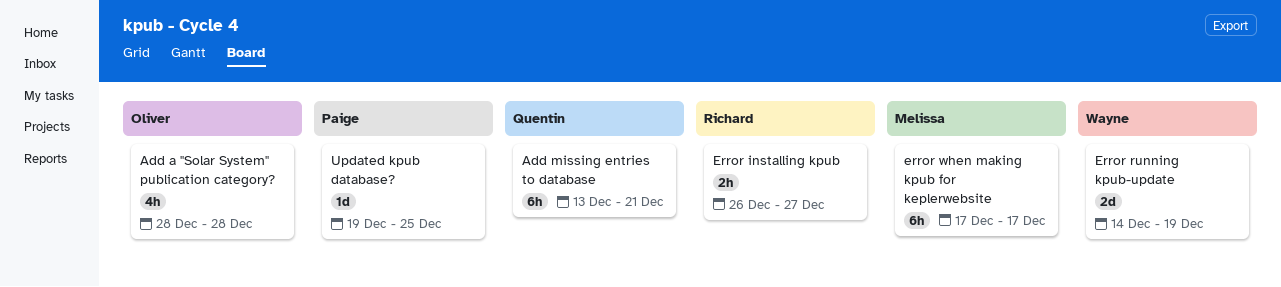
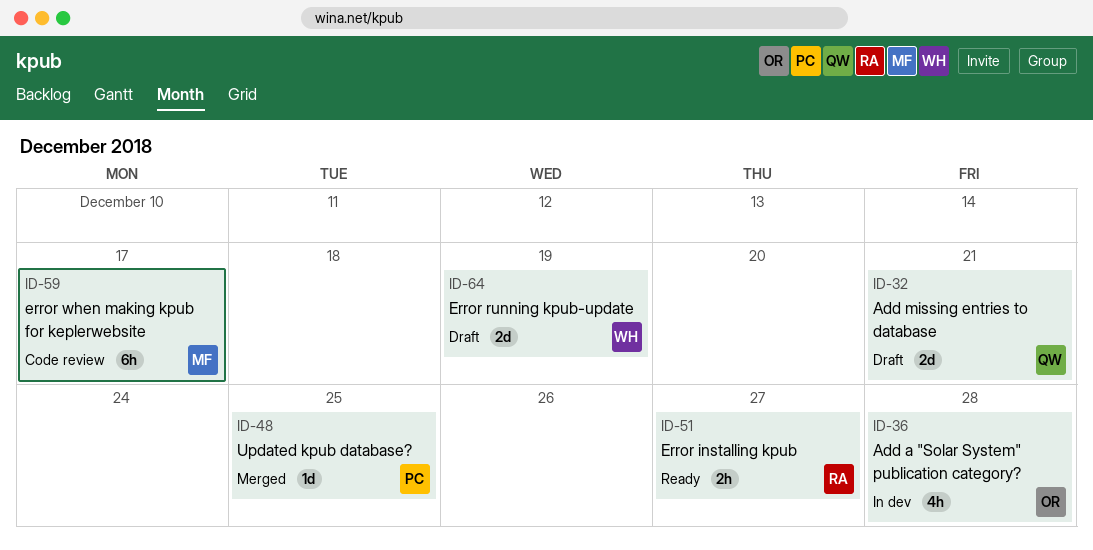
Add missing entries to database, estimate: 6h -> 2d

